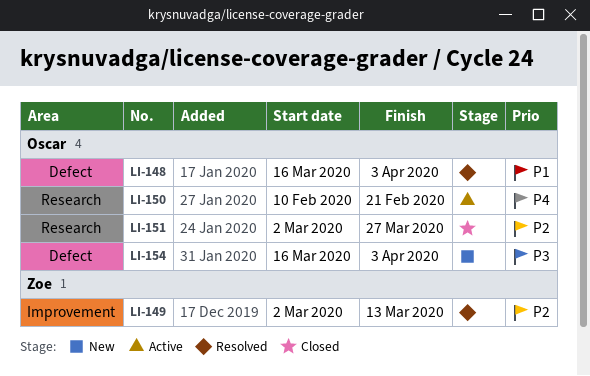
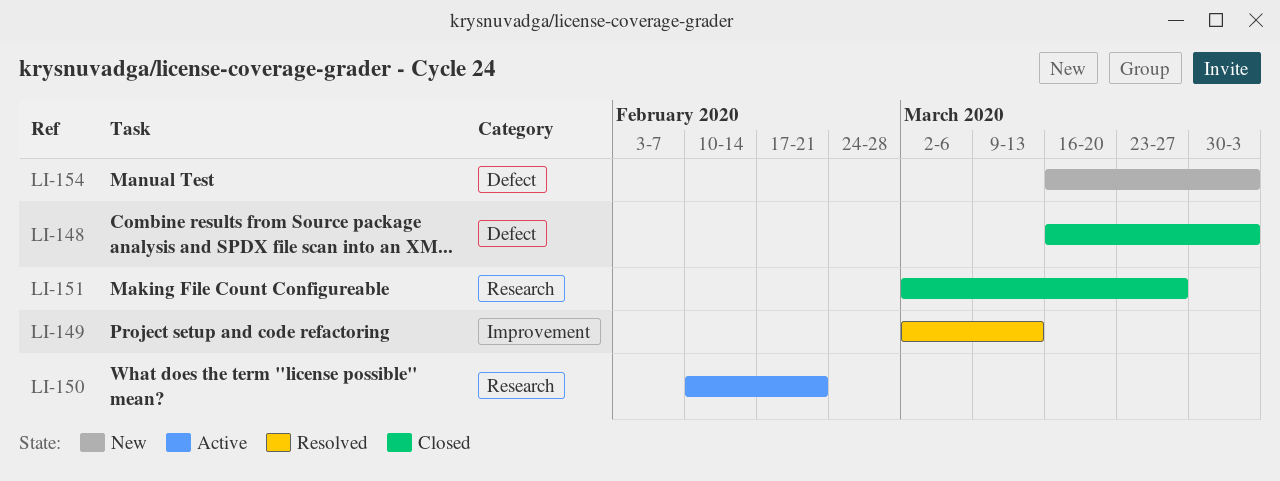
LI-148, status: Resolved -> Closed

